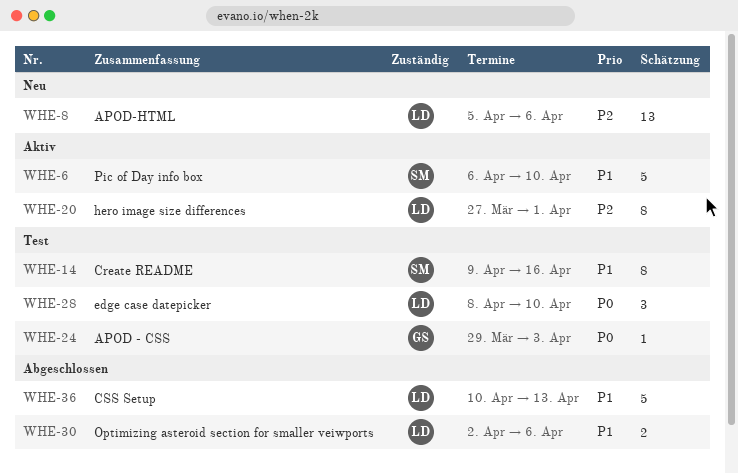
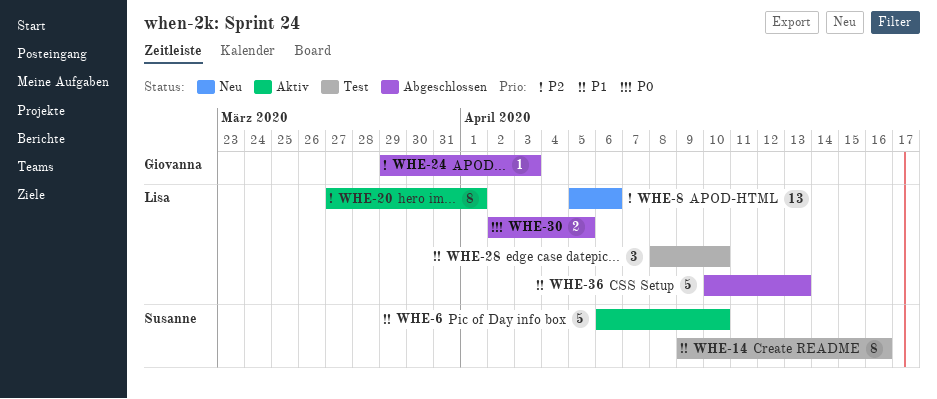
WHE-24, status: Test -> Abgeschlossen
WHE-24, priority: P0 -> P2
WHE-28, priority: P0 -> P1
WHE-30, priority: P1 -> P0
WHE-30, due: Apr 6 -> Apr 5

